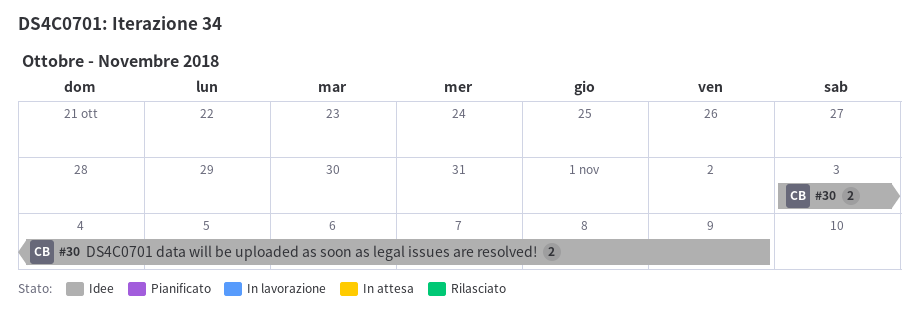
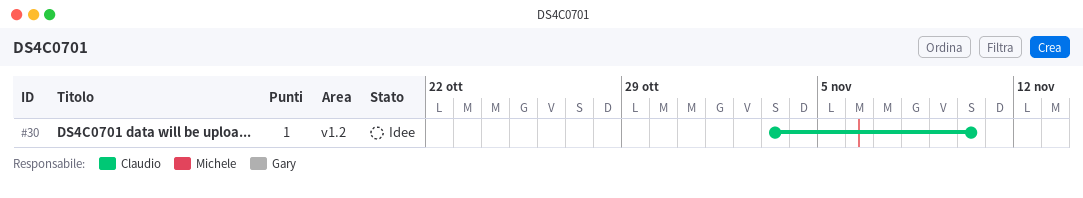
#30, estimate: 2 -> 1
#30, due: Nov 9 -> Nov 10

